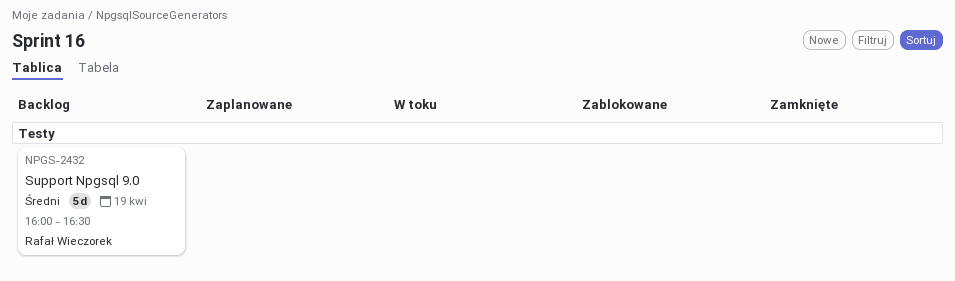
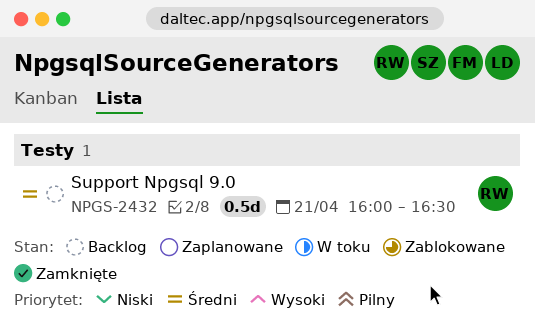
NPGS-2432, estimate: 5d -> 0.5d
NPGS-2432, day: Apr 19 -> Apr 21

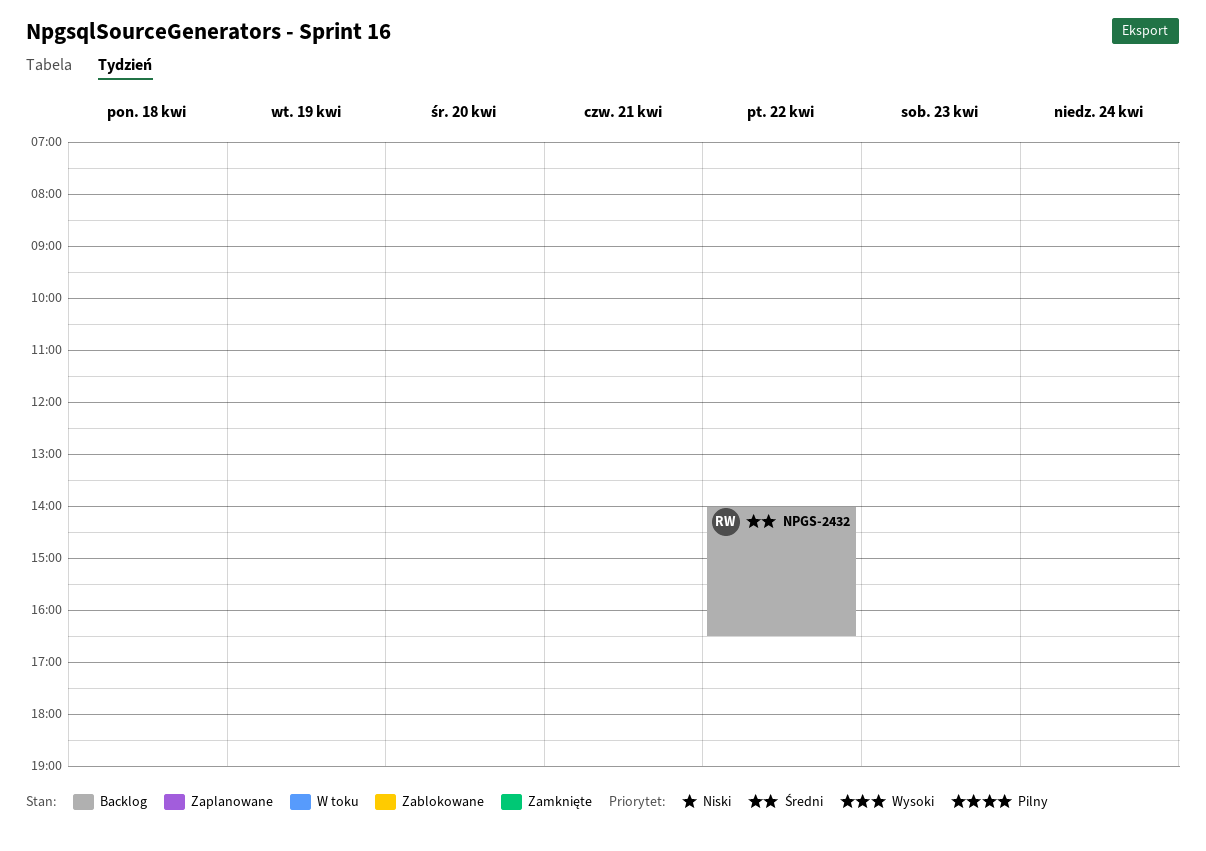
NPGS-2432, day: Apr 21 -> Apr 22
NPGS-2432, begins: 16:00 -> 14:00

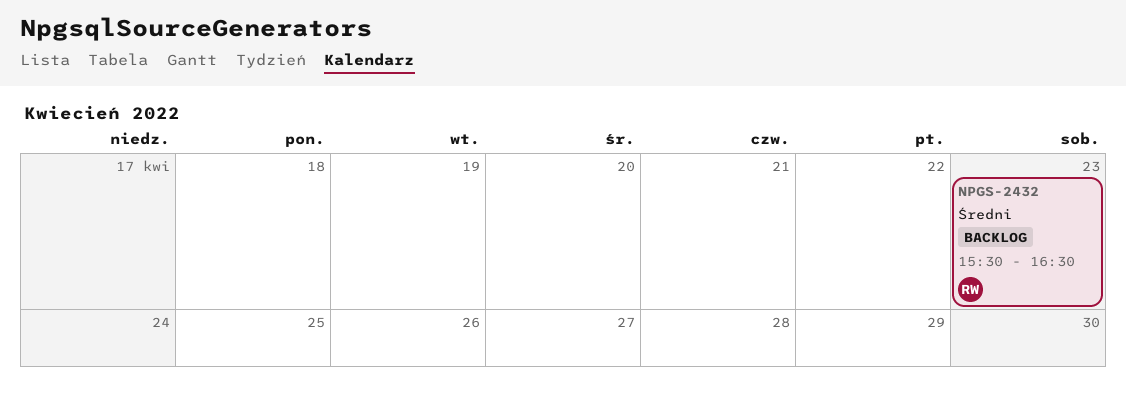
NPGS-2432, day: Apr 22 -> Apr 23
NPGS-2432, begins: 14:00 -> 15:30

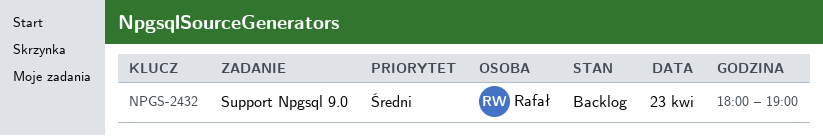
NPGS-2432, begins: 15:30 -> 18:00
NPGS-2432, ends: 16:30 -> 19:00

